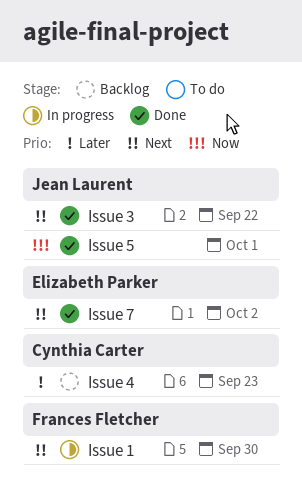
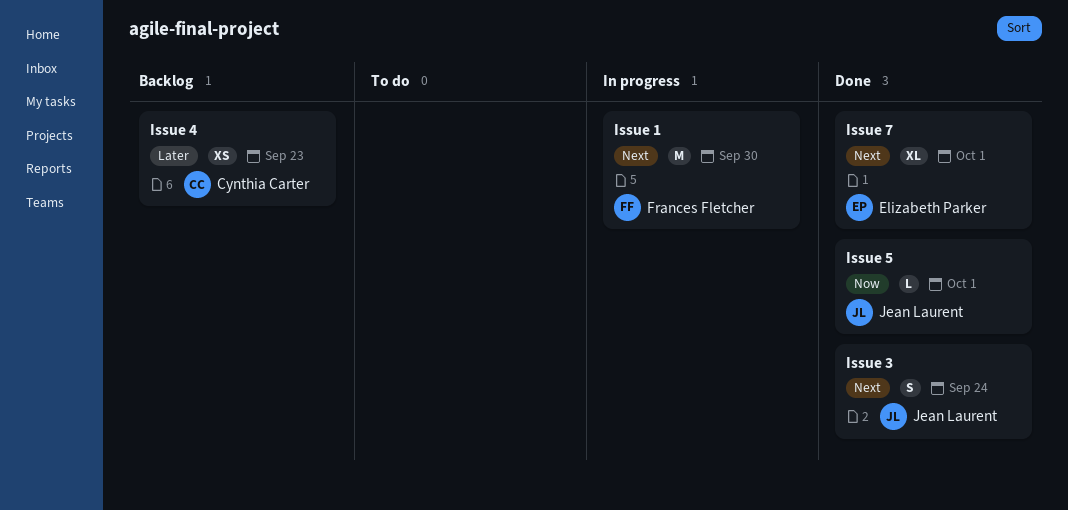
Issue 3, due: Sep 22 -> Sep 24
Issue 7, due: Oct 2 -> Oct 1

